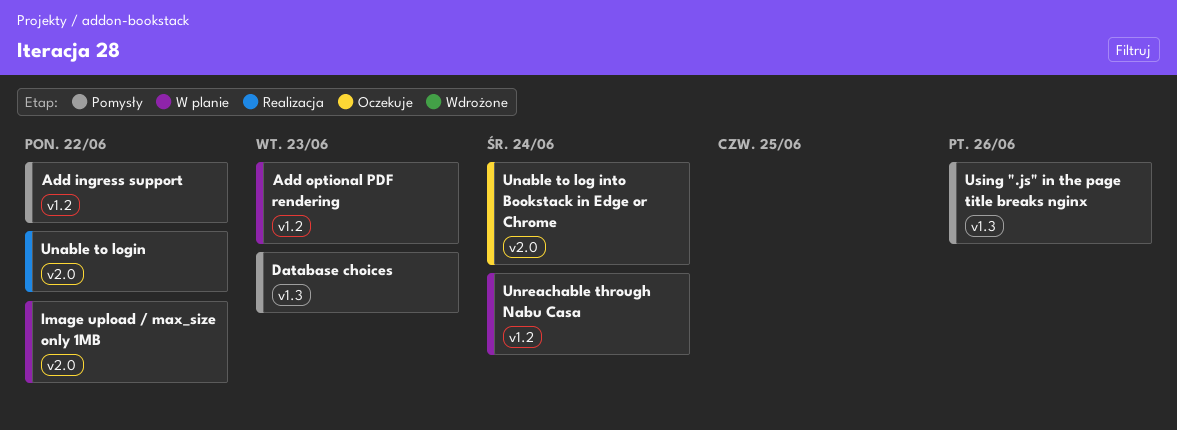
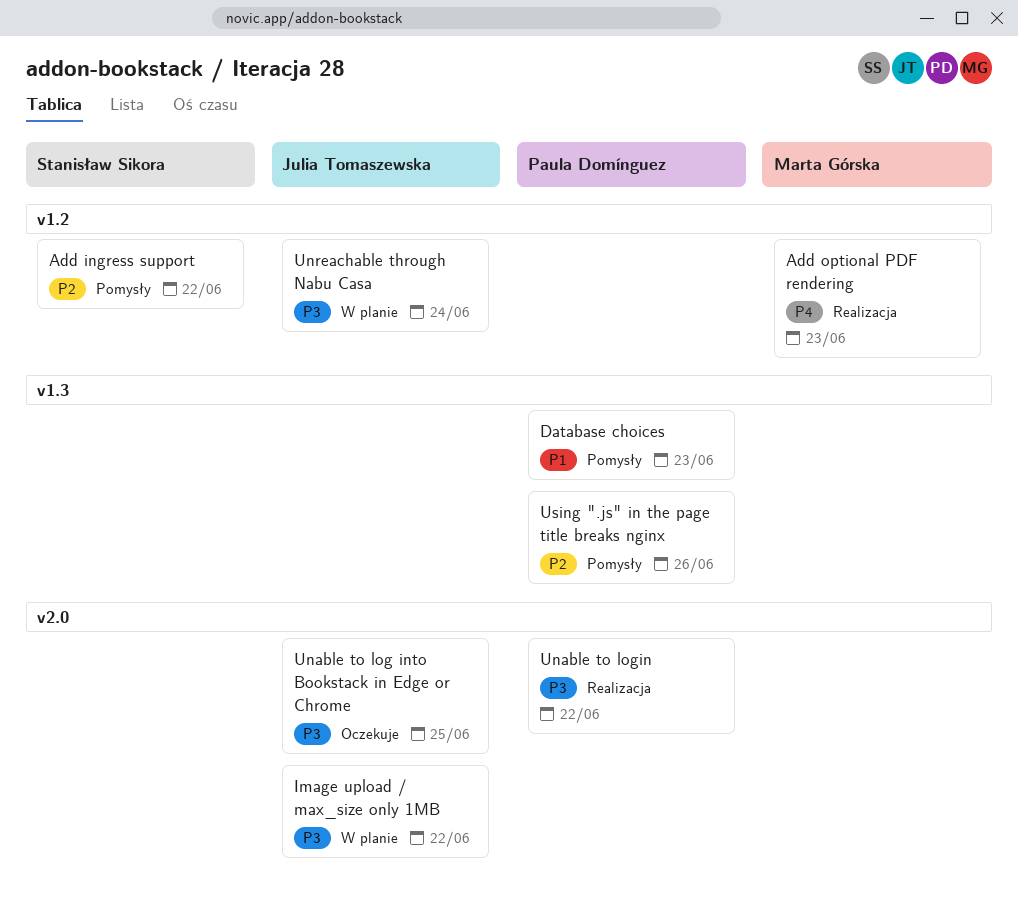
Add optional PDF rendering, status: W planie -> Realizacja
Unable to log into Bookstack in Edge or Chrome, due: Jun 24 -> Jun 25

